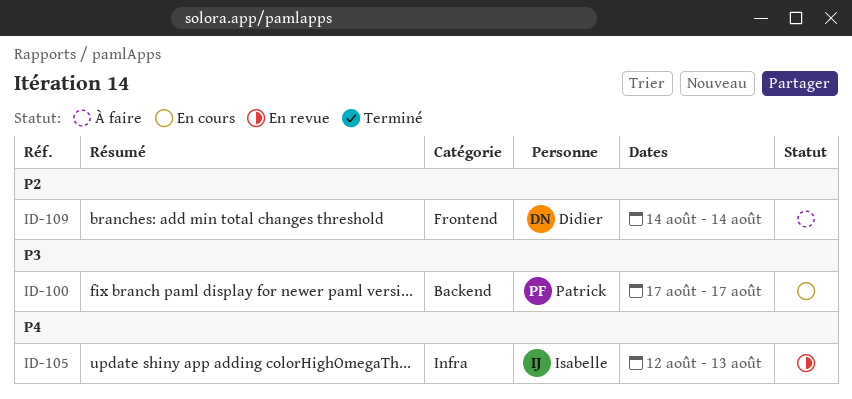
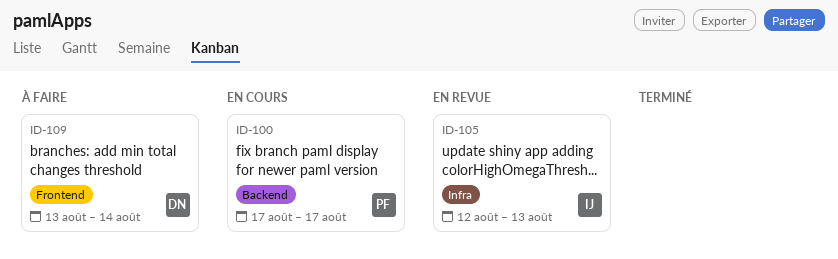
ID-109, start: Aug 14 -> Aug 13

